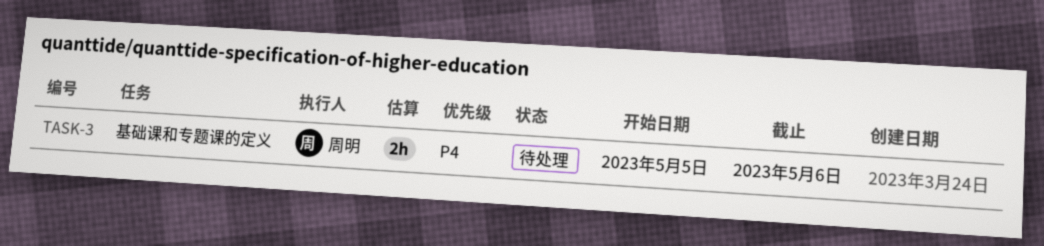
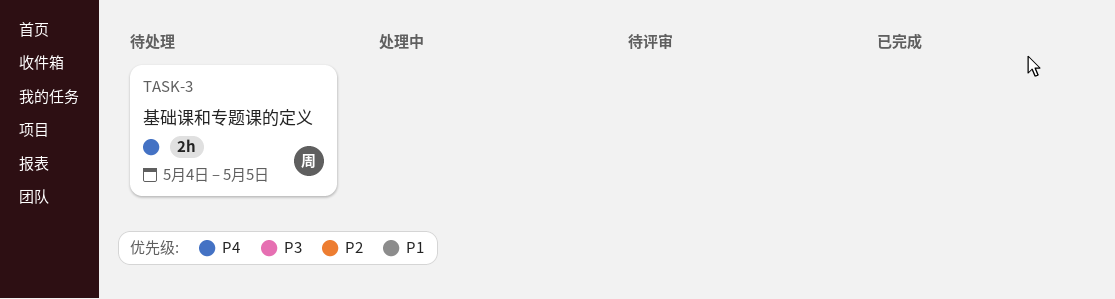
TASK-3, start: May 5 -> May 4
TASK-3, due: May 6 -> May 5

